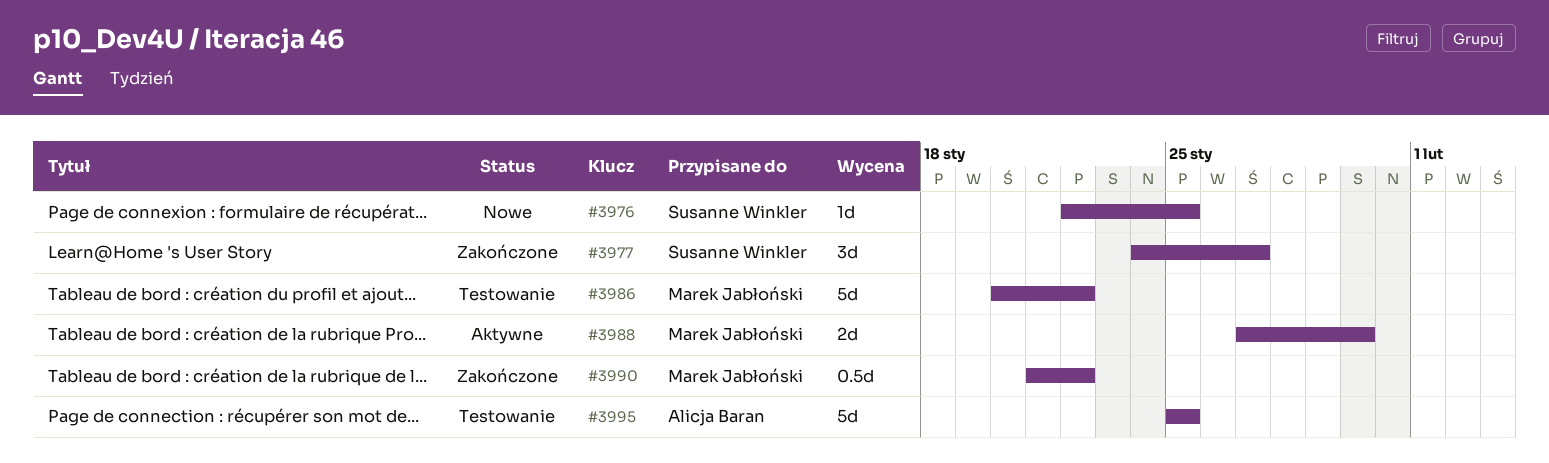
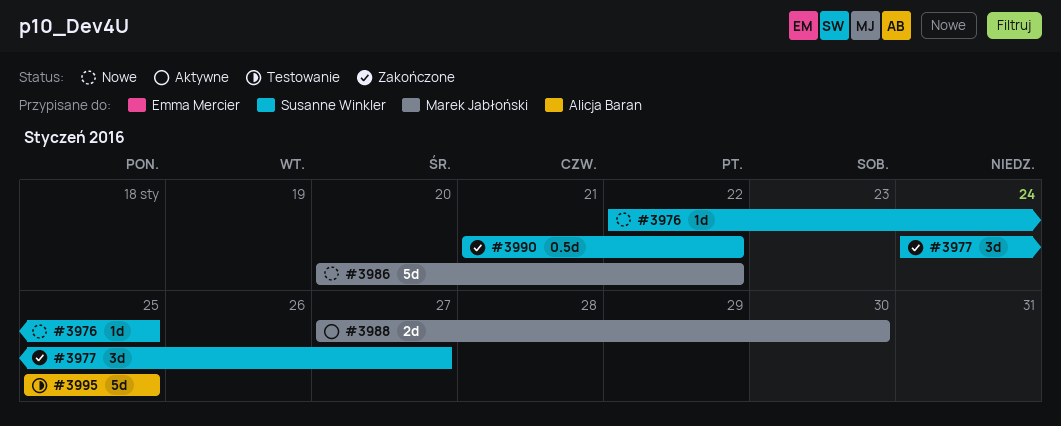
#3986, status: Testowanie -> Nowe
#3990, owner: Marek Jabłoński -> Susanne Winkler

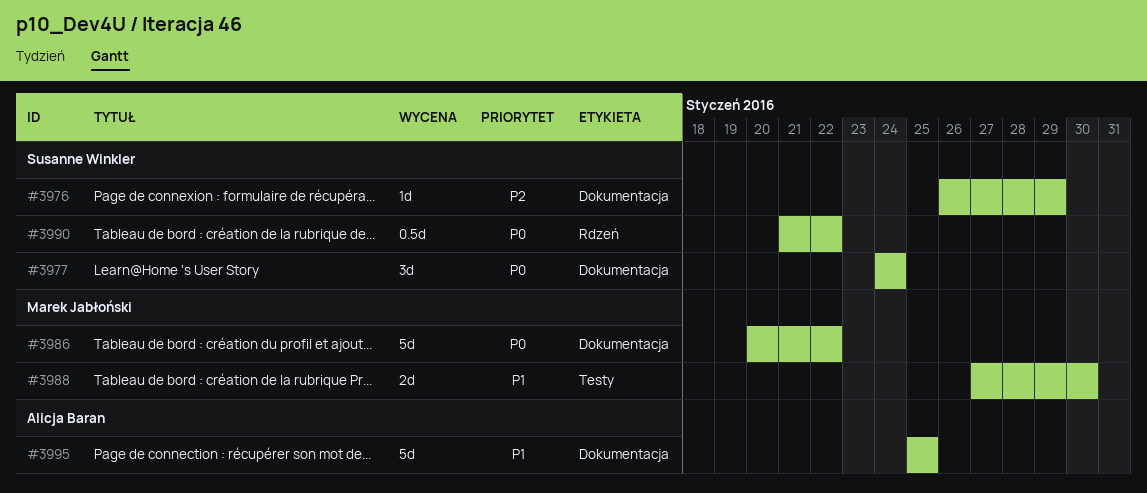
#3976, start: Jan 22 -> Jan 26
#3976, due: Jan 25 -> Jan 29
#3977, due: Jan 27 -> Jan 24

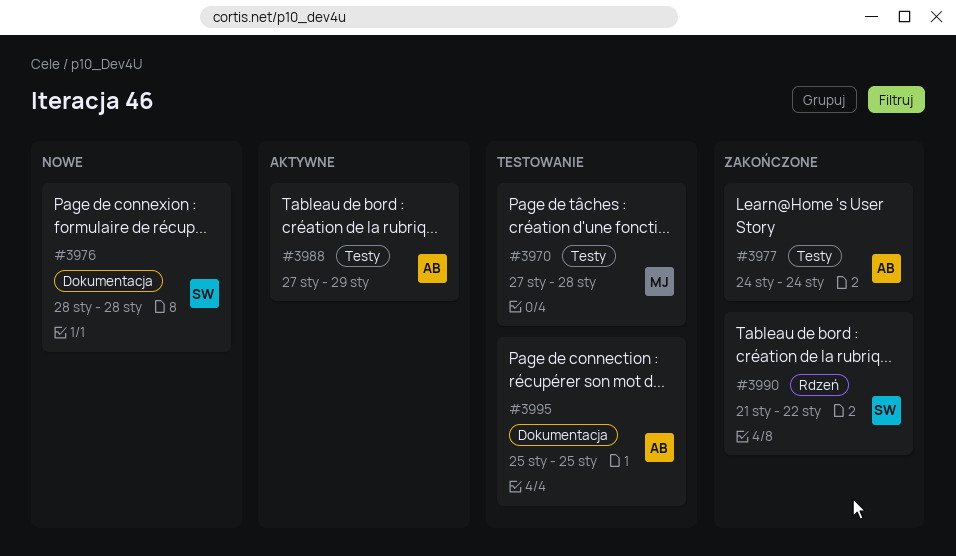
#3970: none -> present
#3976, start: Jan 26 -> Jan 28
#3976, due: Jan 29 -> Jan 28
#3977, owner: Susanne Winkler -> Alicja Baran
#3977, label: Dokumentacja -> Testy
#3986: present -> none
#3988, owner: Marek Jabłoński -> Alicja Baran
#3988, due: Jan 30 -> Jan 29

